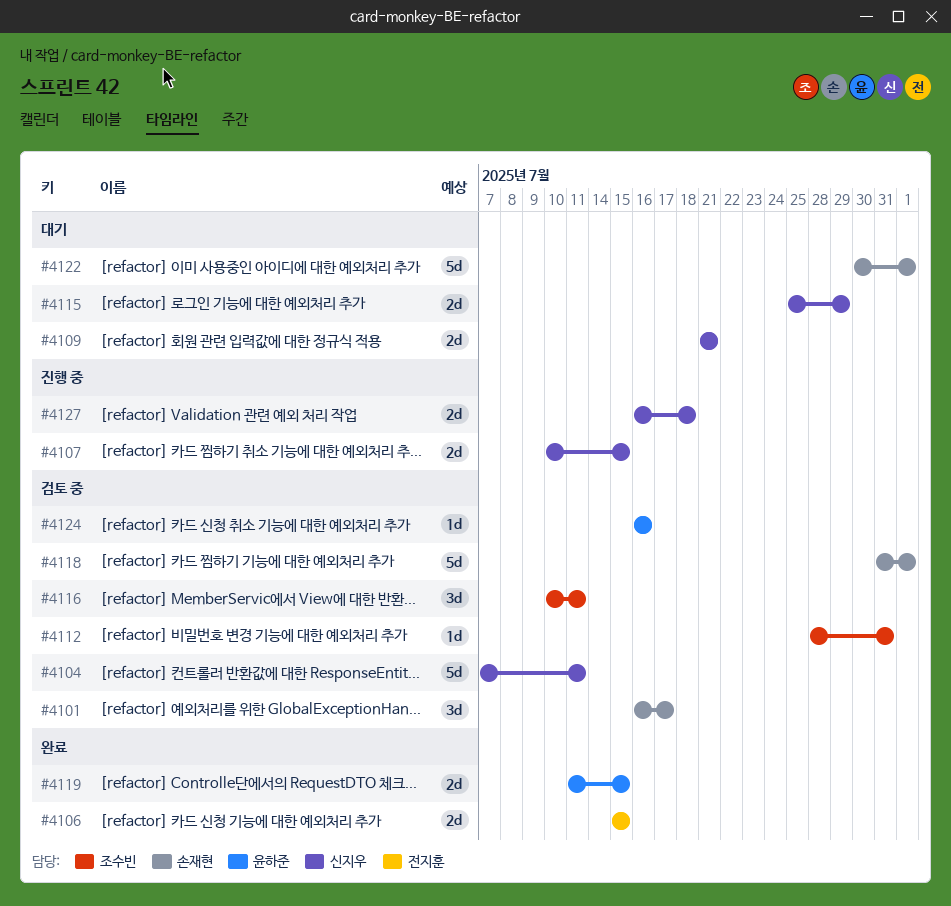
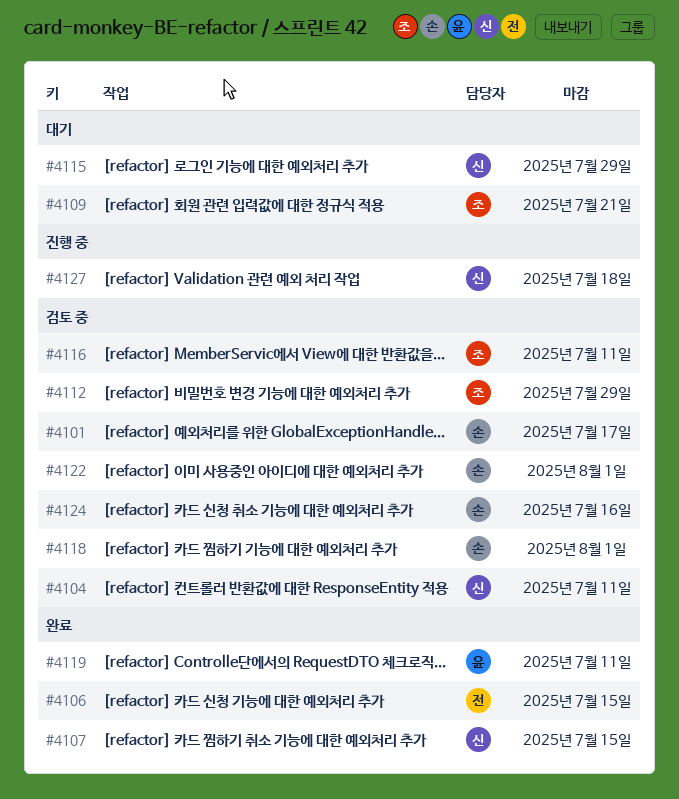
#4107, status: 진행 중 -> 완료
#4109, owner: 신지우 -> 조수빈
#4112, due: Jul 31 -> Jul 29
#4119, due: Jul 15 -> Jul 11
#4122, status: 대기 -> 검토 중
#4124, owner: 윤하준 -> 손재현

